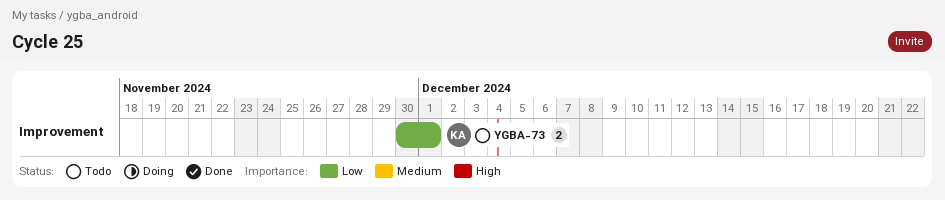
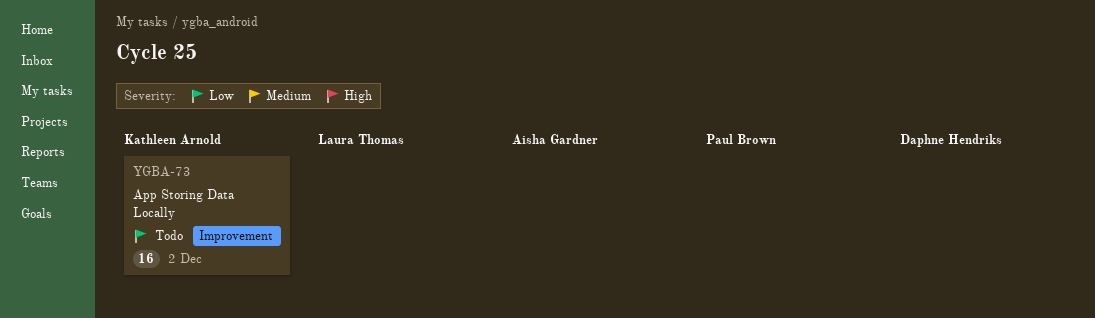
YGBA-73, estimate: 2 -> 16
YGBA-73, due: Dec 1 -> Dec 2

